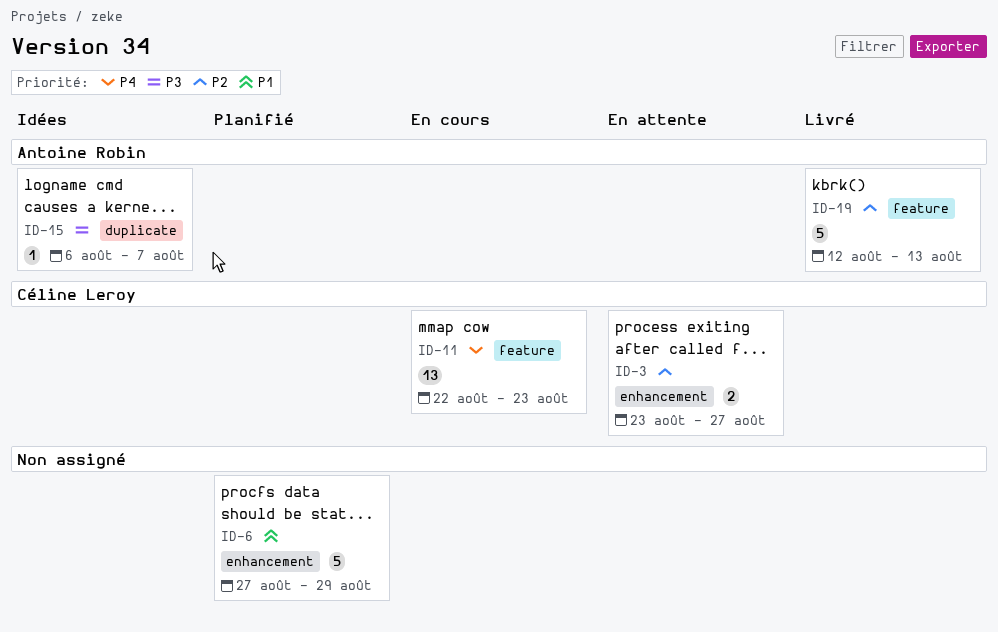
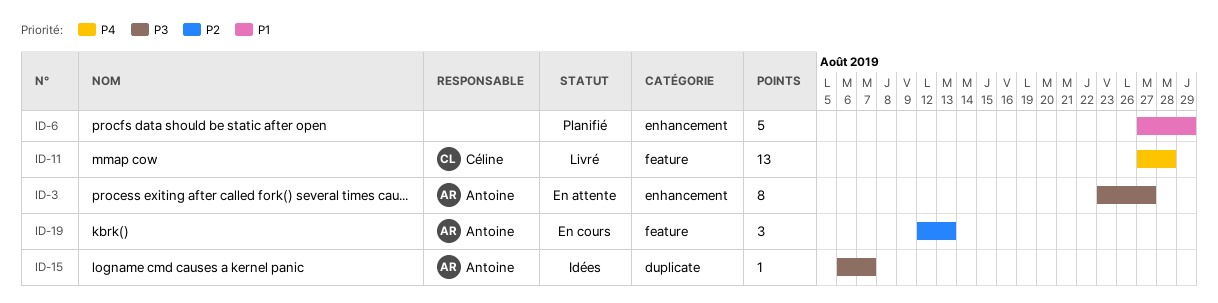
ID-3, owner: Céline Leroy -> Antoine Robin
ID-3, priority: P2 -> P3
ID-3, estimate: 2 -> 8
ID-11, status: En cours -> Livré
ID-11, start: Aug 22 -> Aug 27
ID-11, due: Aug 23 -> Aug 28
ID-19, status: Livré -> En cours
ID-19, estimate: 5 -> 3

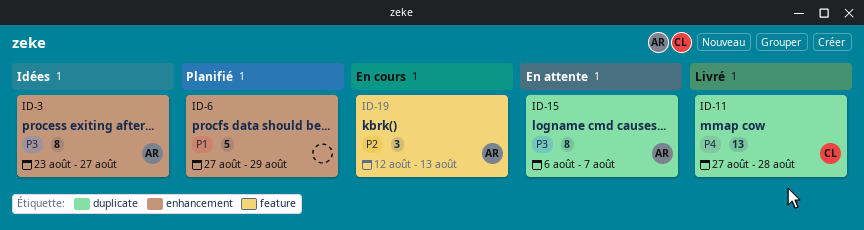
ID-3, status: En attente -> Idées
ID-11, label: feature -> duplicate
ID-15, status: Idées -> En attente
ID-15, estimate: 1 -> 8

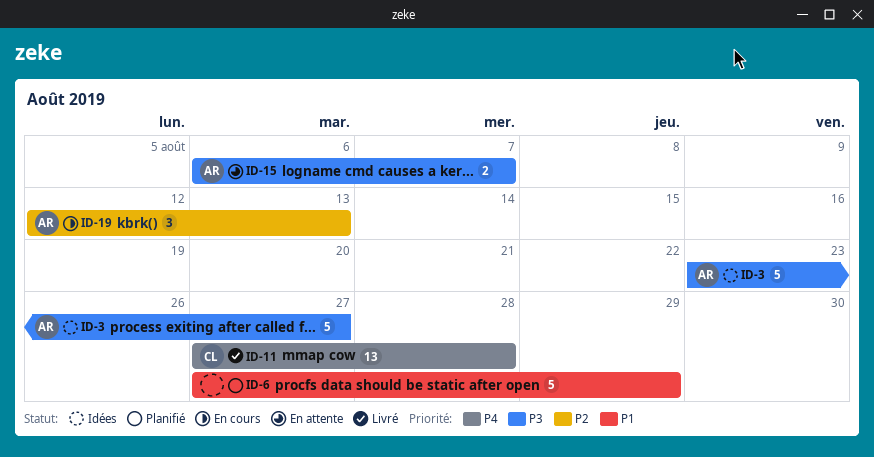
ID-3, estimate: 8 -> 5
ID-15, estimate: 8 -> 2

